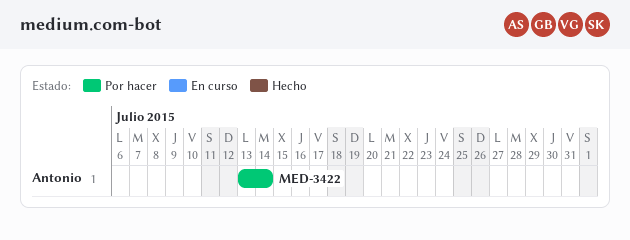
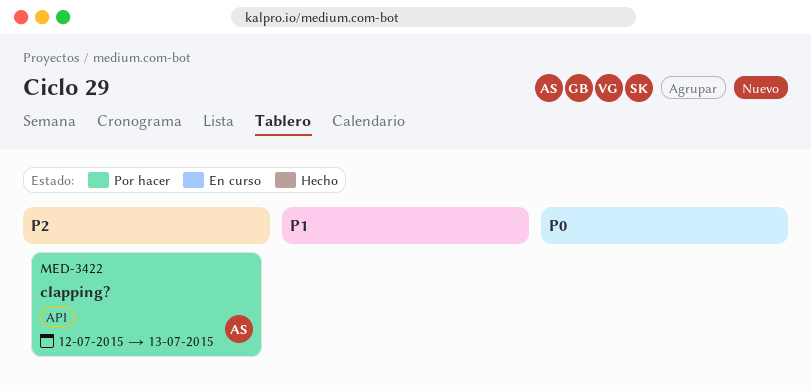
MED-3422, start: Jul 13 -> Jul 12
MED-3422, due: Jul 14 -> Jul 13

